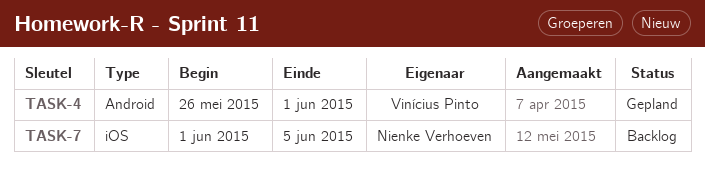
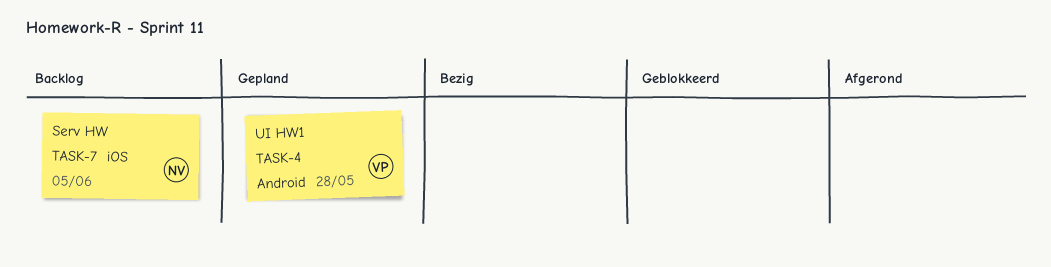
TASK-4, due: Jun 1 -> May 28

